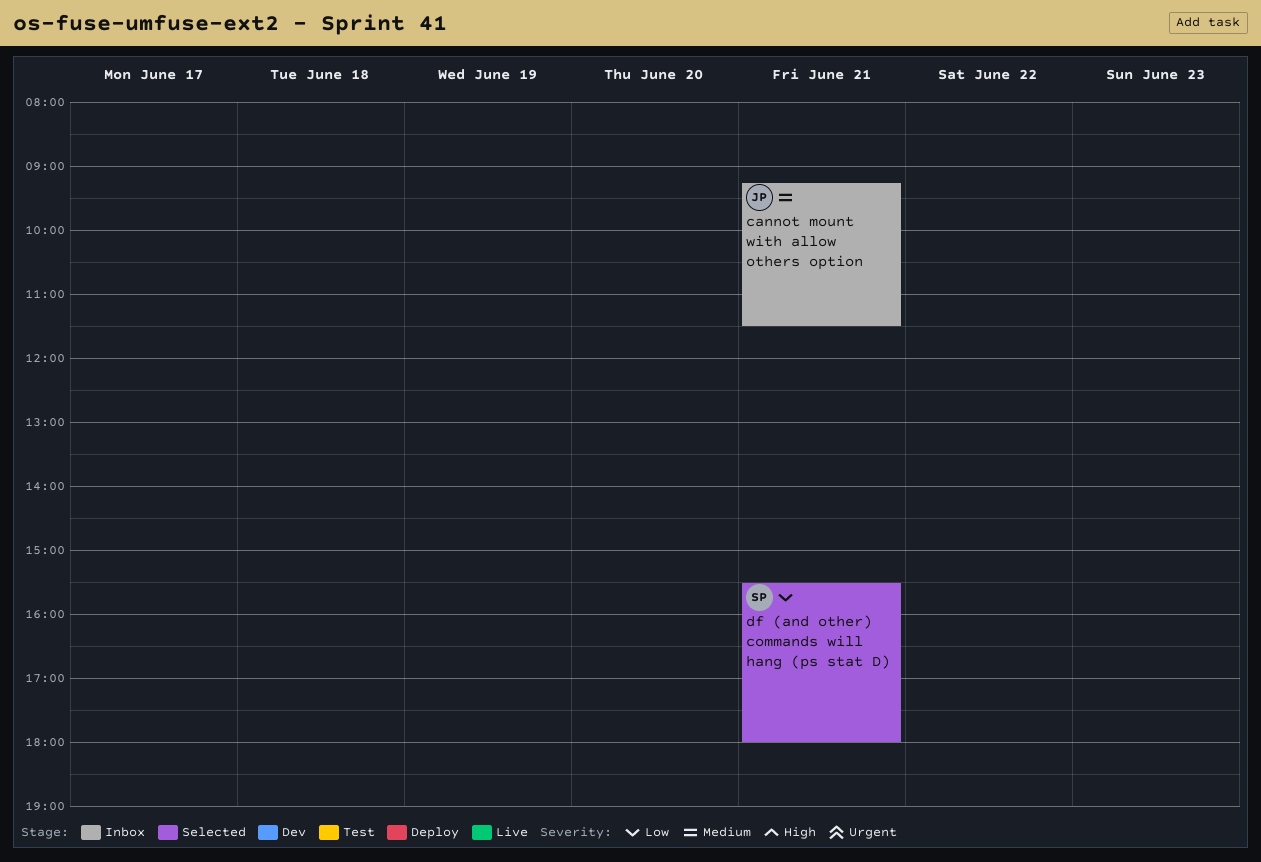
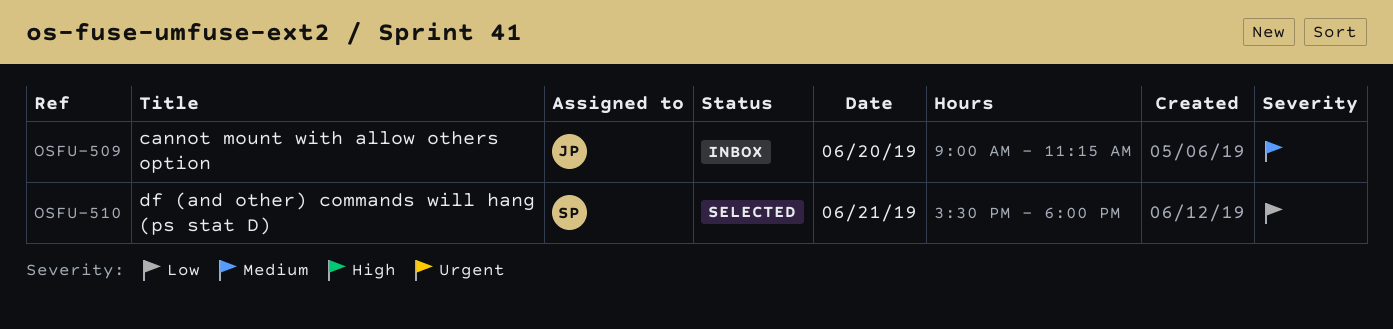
cannot mount with allow others option, day: Jun 21 -> Jun 20
cannot mount with allow others option, begins: 09:15 -> 09:00
cannot mount with allow others option, ends: 11:30 -> 11:15

